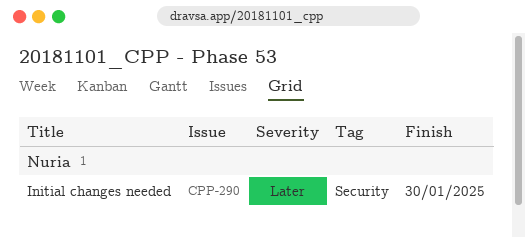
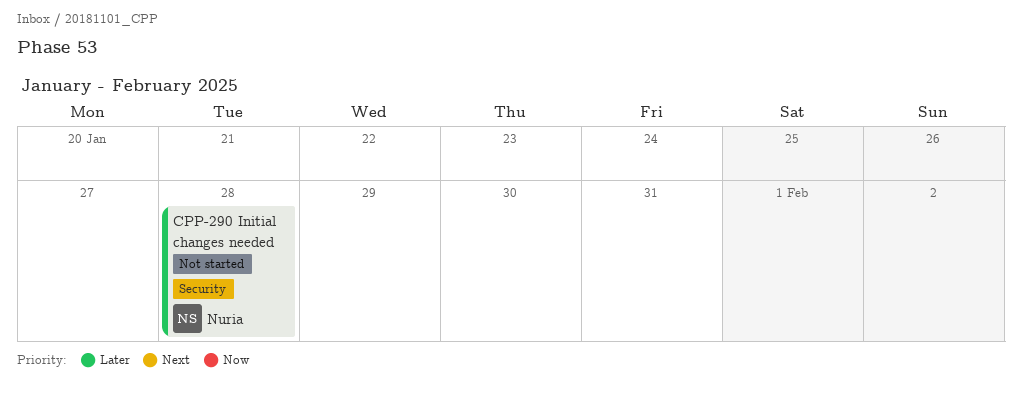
CPP-290, due: Jan 30 -> Jan 28

